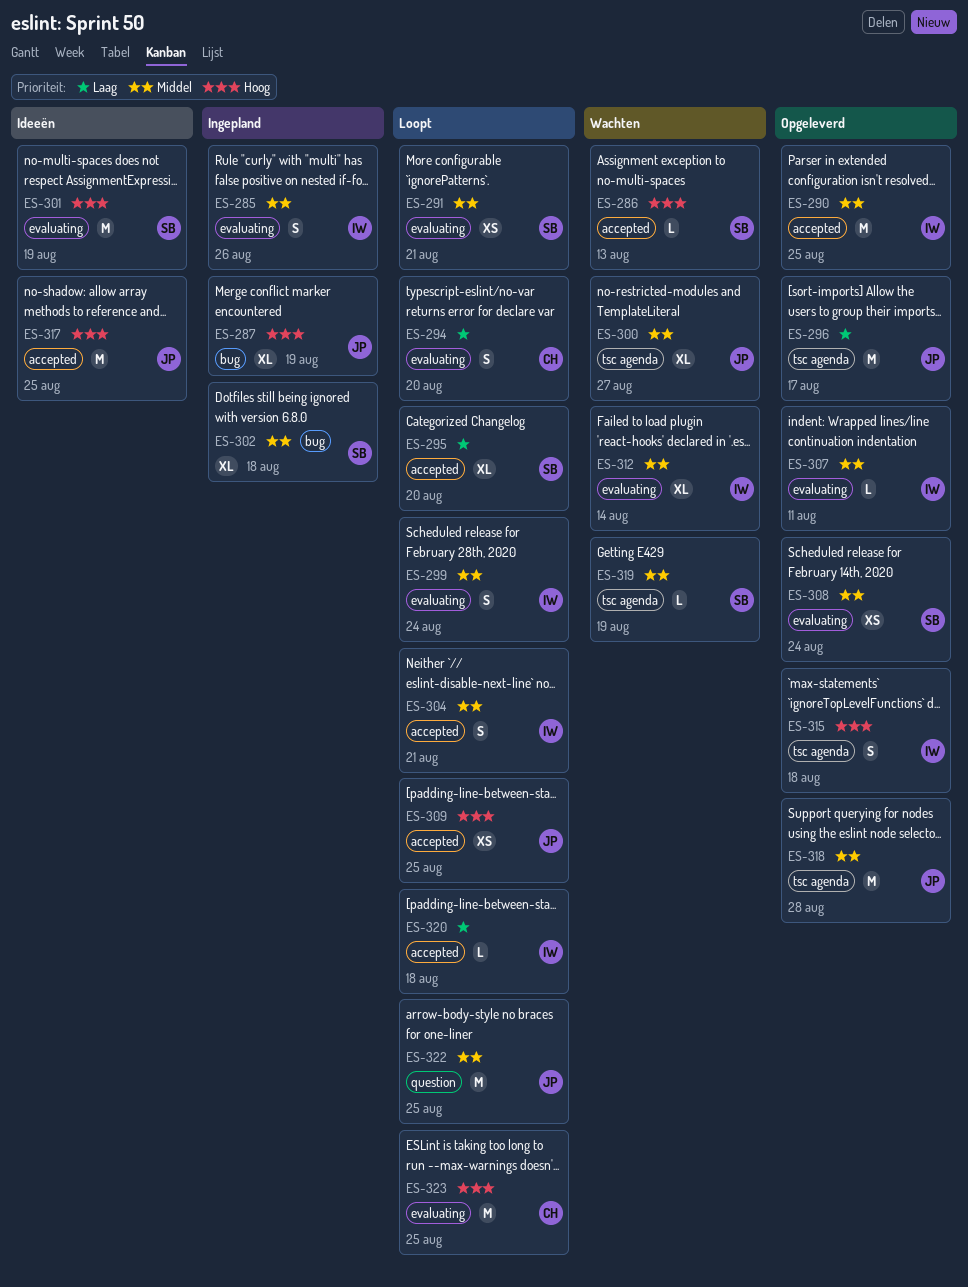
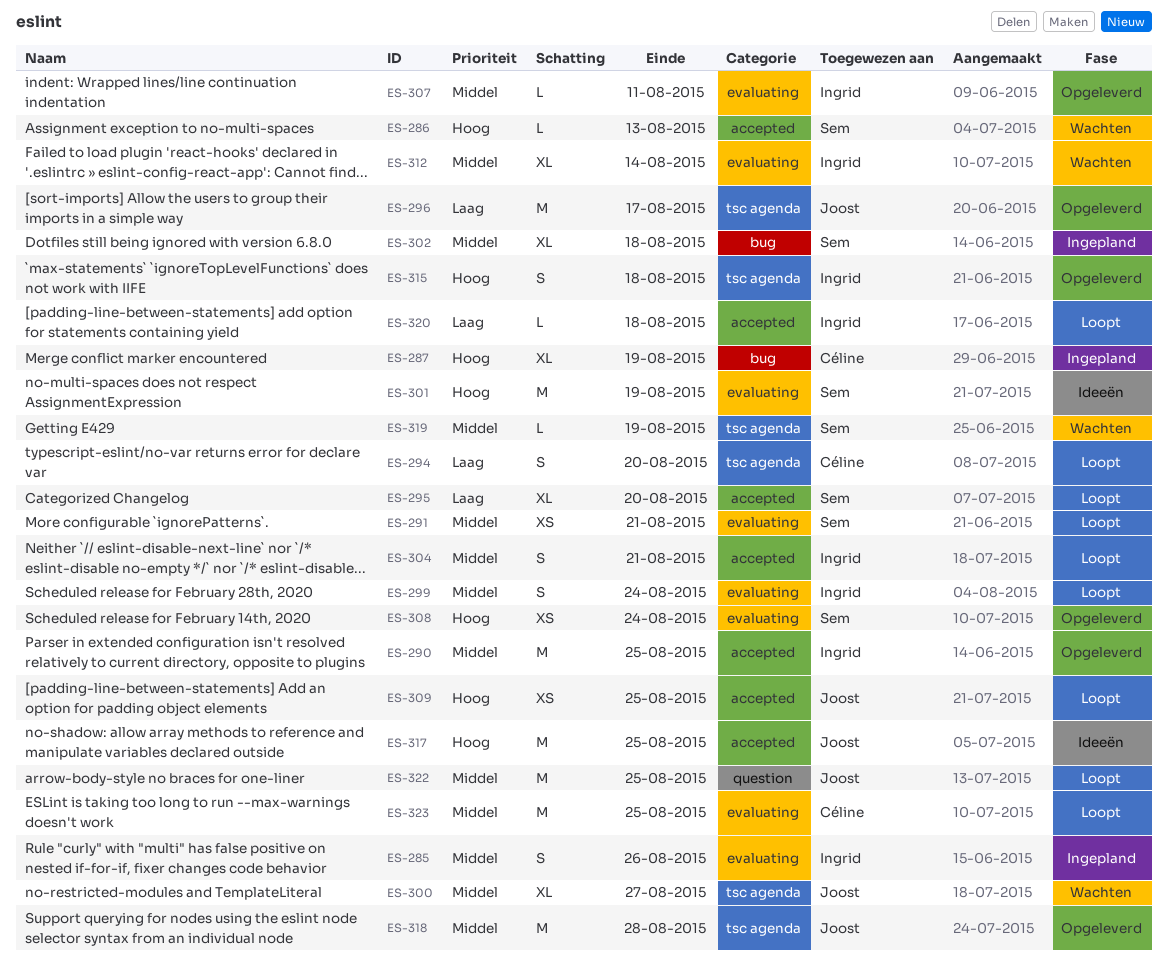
ES-287, owner: Joost -> Céline
ES-294, label: evaluating -> tsc agenda
ES-308, priority: Middel -> Hoog
ES-323, priority: Hoog -> Middel

